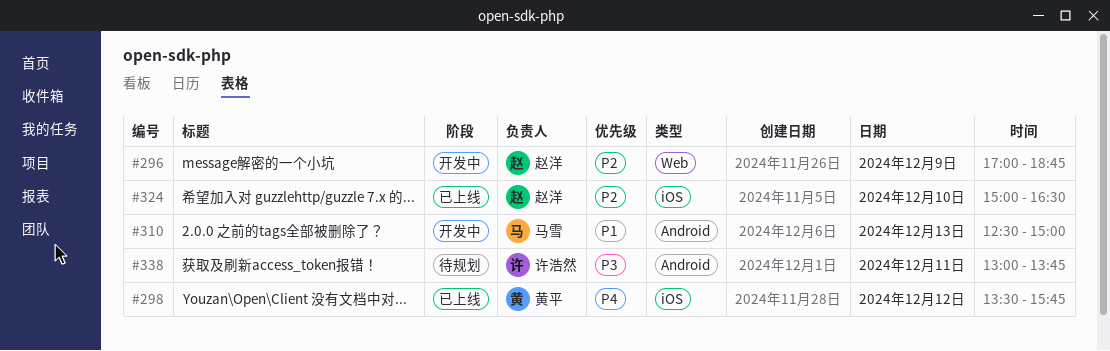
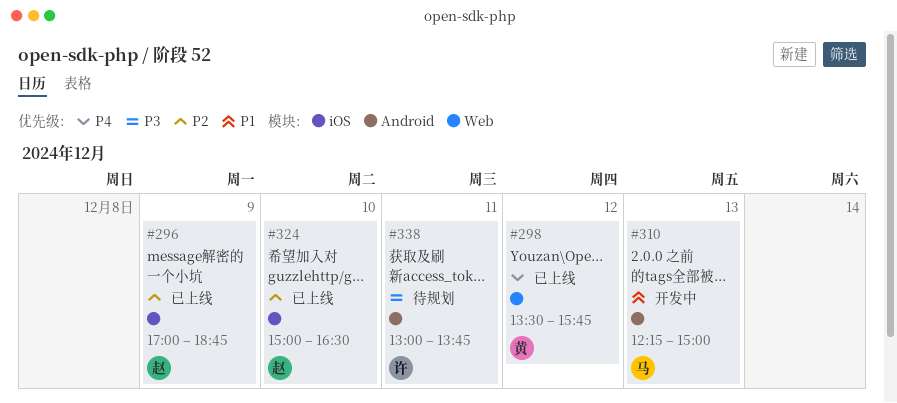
#296, status: 开发中 -> 已上线
#296, label: Web -> iOS
#298, label: iOS -> Web
#310, begins: 12:30 -> 12:15

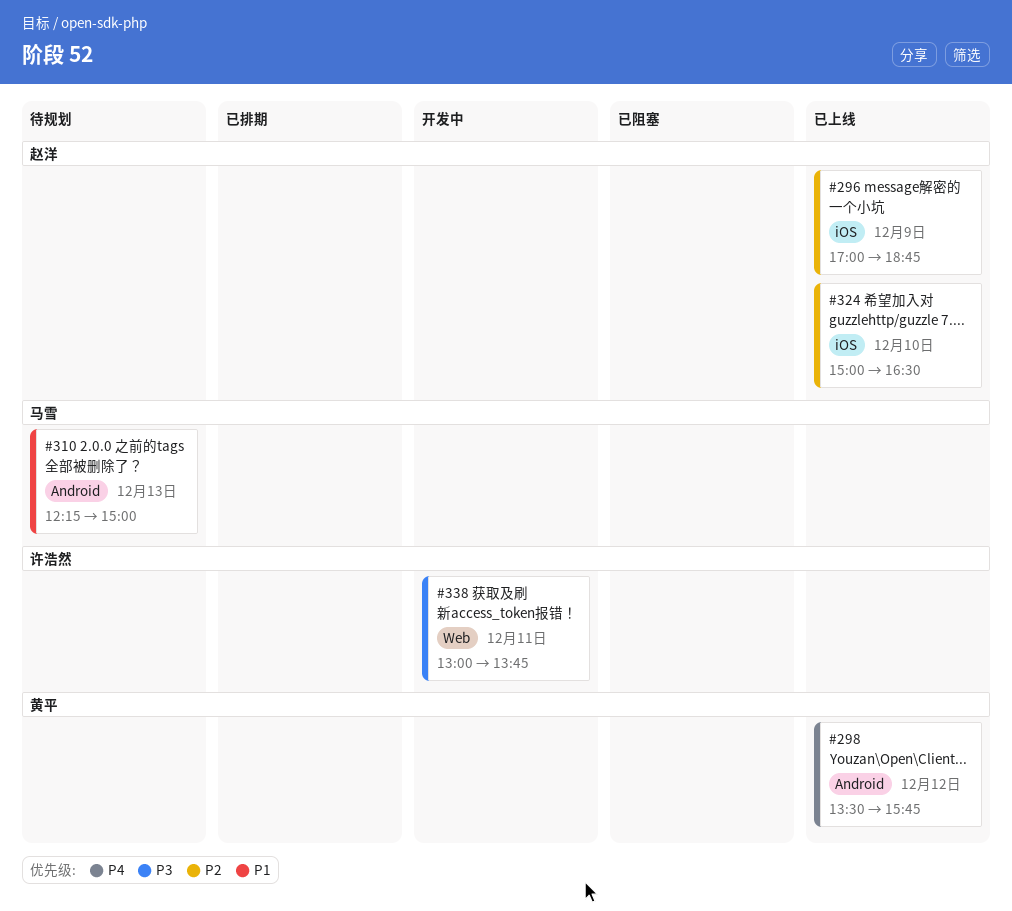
#298, label: Web -> Android
#310, status: 开发中 -> 待规划
#338, status: 待规划 -> 开发中
#338, label: Android -> Web

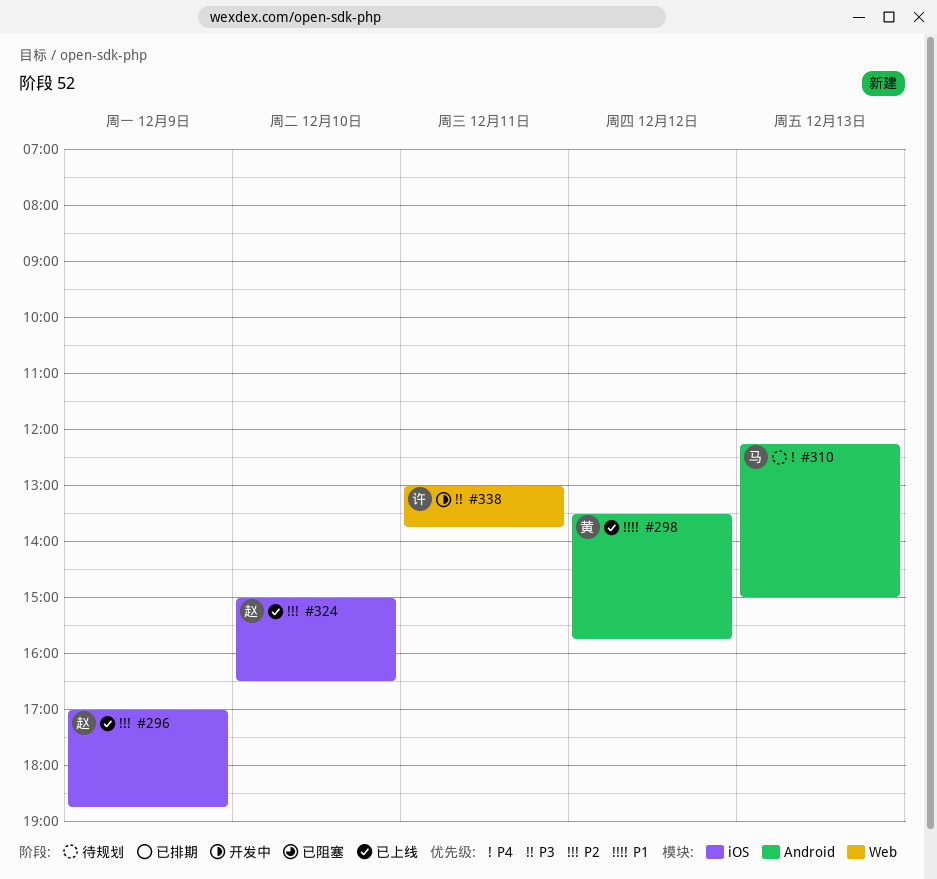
#298, priority: P4 -> P1
#310, priority: P1 -> P4

